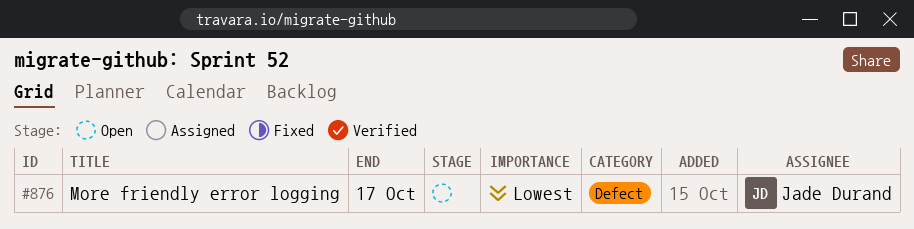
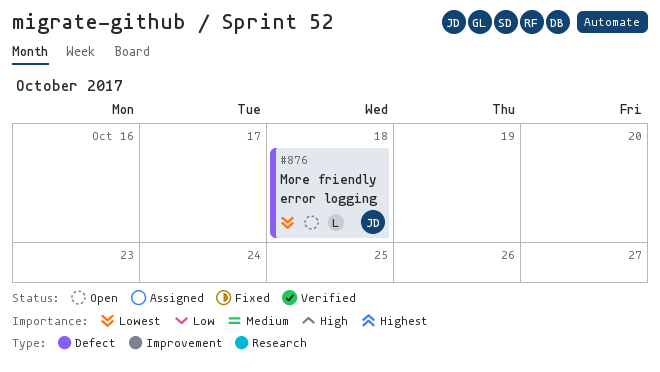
#876, due: Oct 17 -> Oct 18

